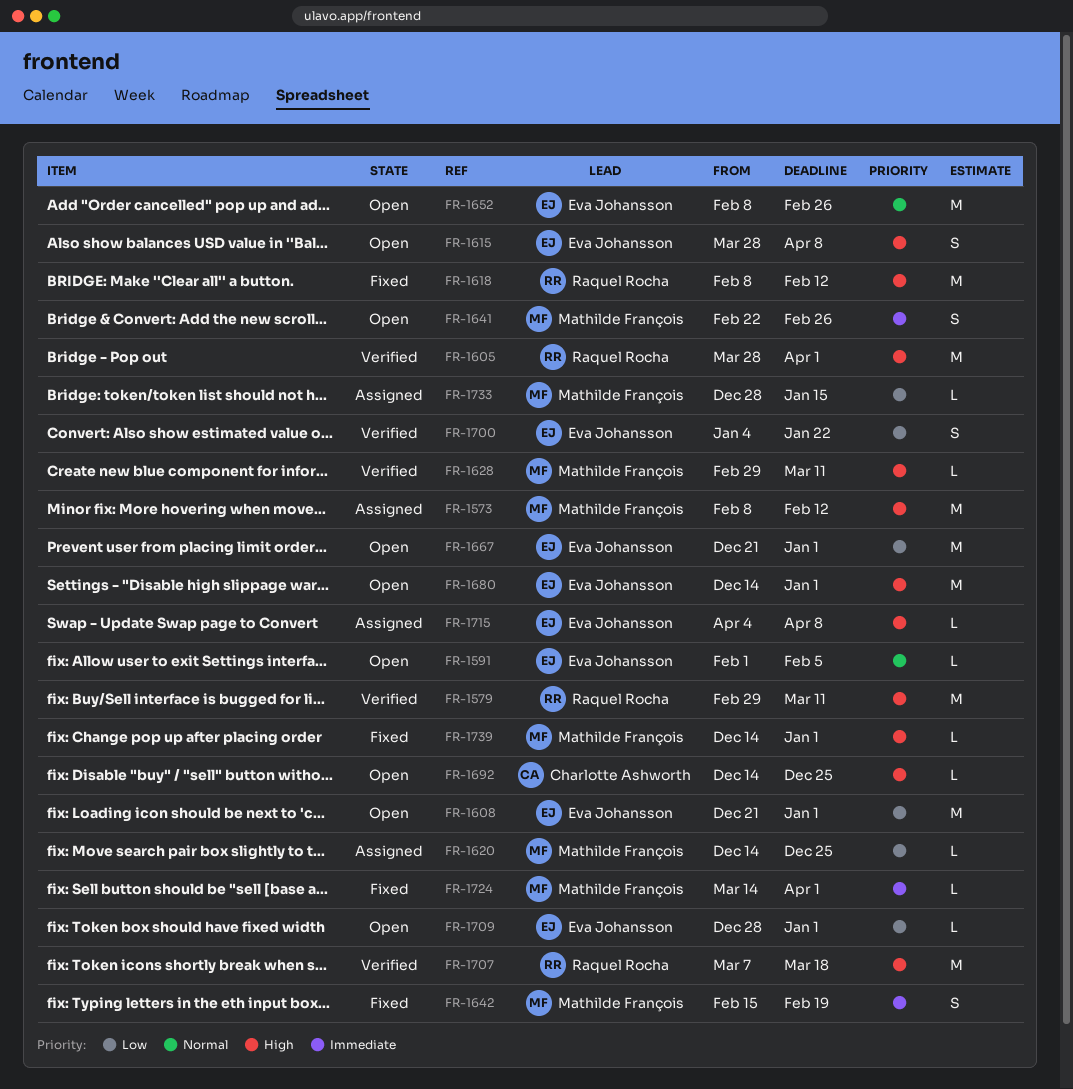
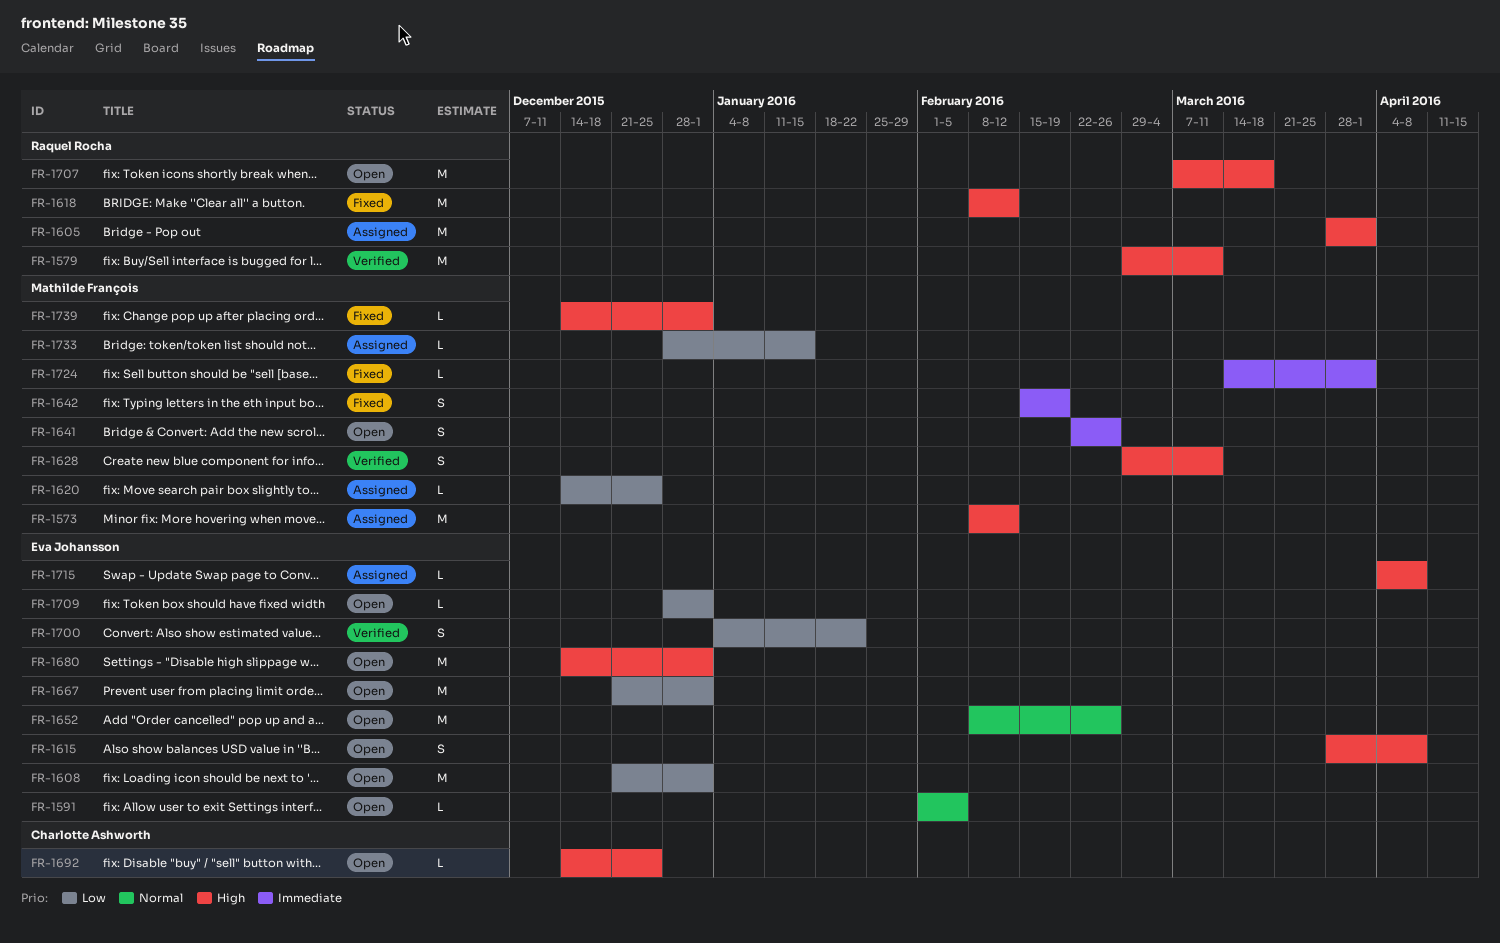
FR-1605, status: Verified -> Assigned
FR-1628, estimate: L -> S
FR-1707, status: Verified -> Open

